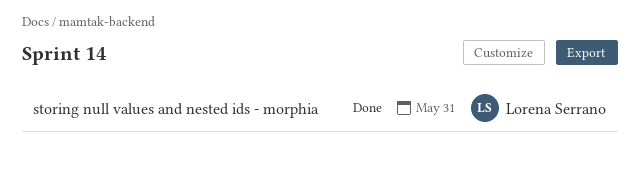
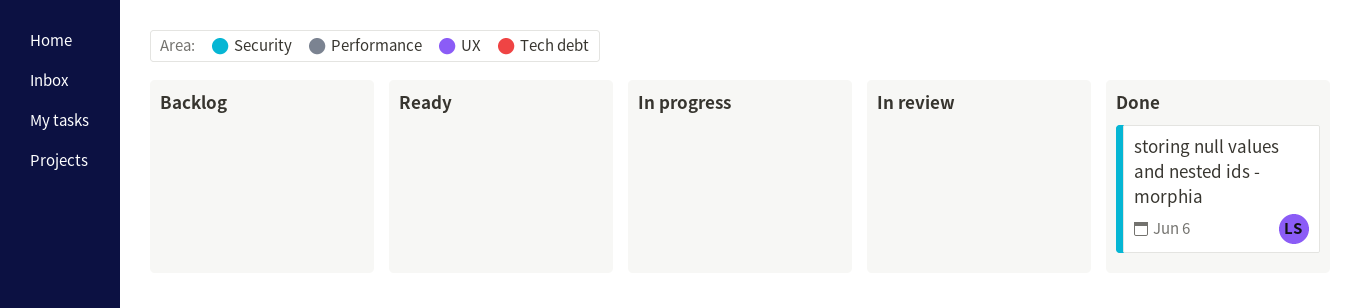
storing null values and nested ids - morphia, due: May 31 -> Jun 6

